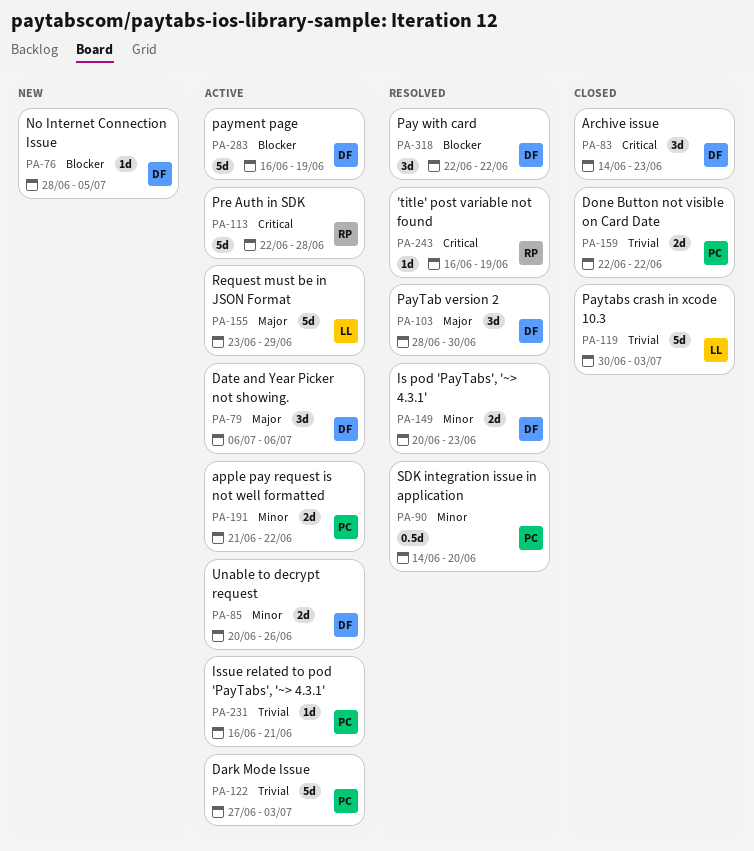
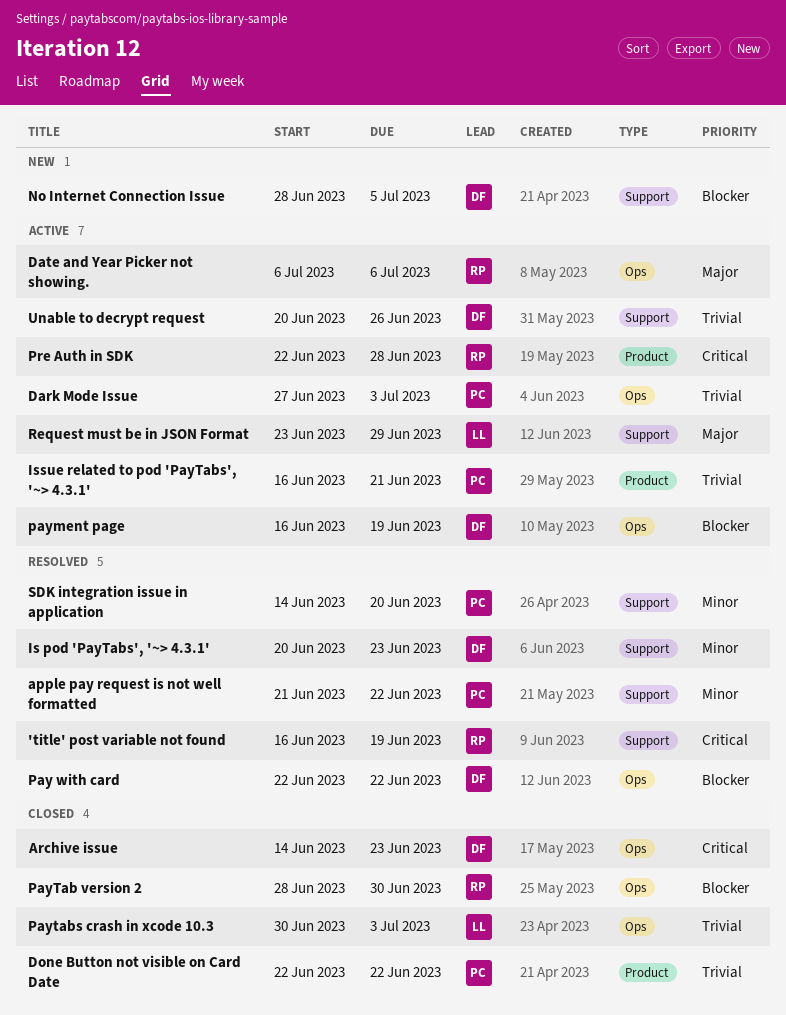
apple pay request is not well formatted, status: Active -> Resolved
Date and Year Picker not showing., owner: DF -> RP
PayTab version 2, status: Resolved -> Closed
PayTab version 2, owner: DF -> RP
PayTab version 2, priority: Major -> Blocker
Unable to decrypt request, priority: Minor -> Trivial

